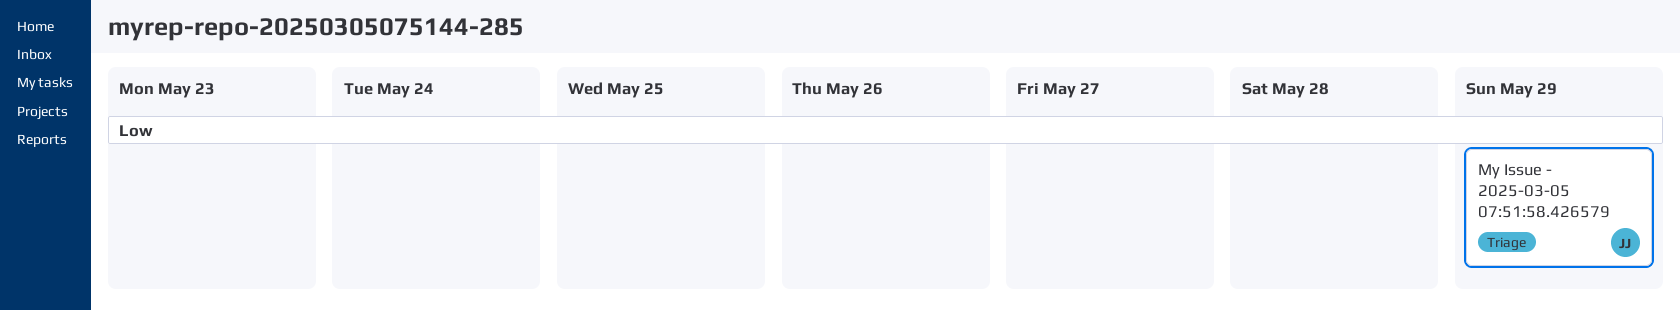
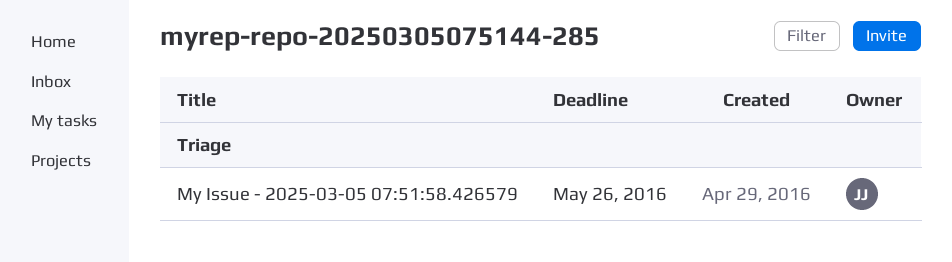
My Issue - 2025-03-05 07:51:58.426579, due: May 29 -> May 26

